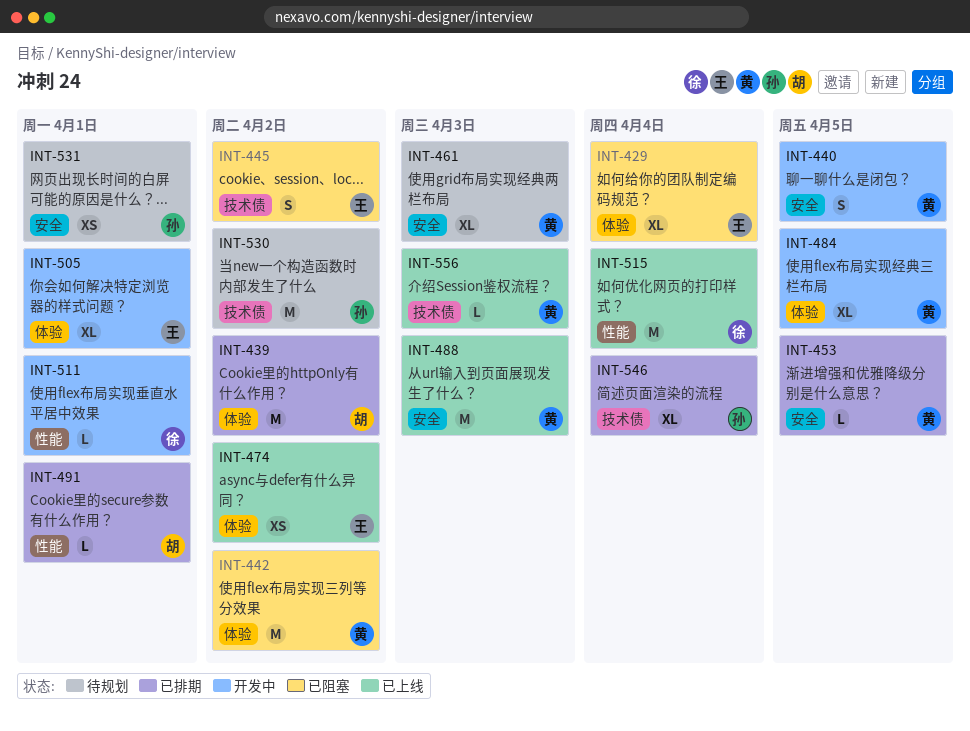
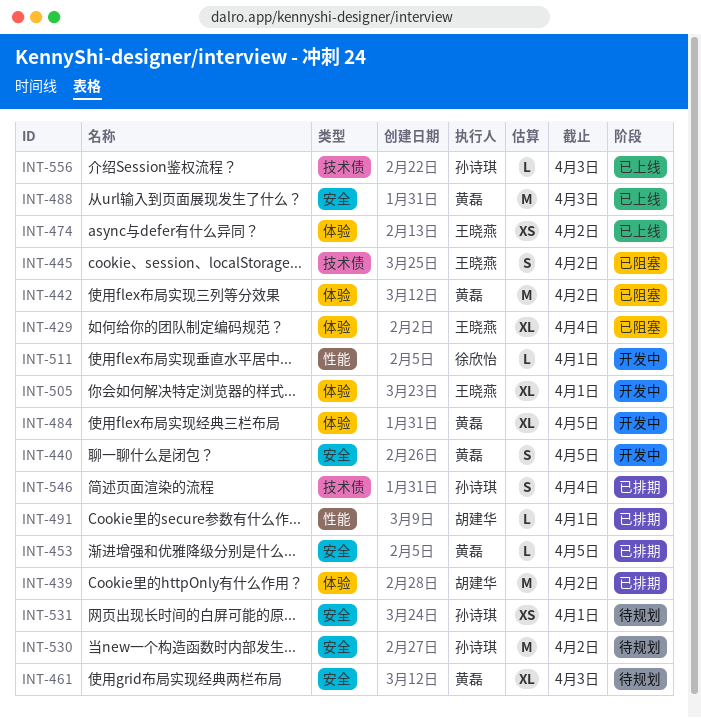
INT-515: present -> none
INT-530, label: 技术债 -> 安全
INT-546, estimate: XL -> S
INT-556, owner: 黄磊 -> 孙诗琪

